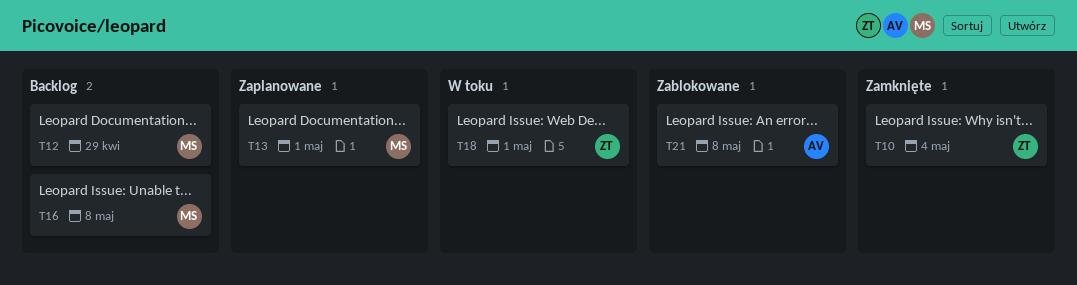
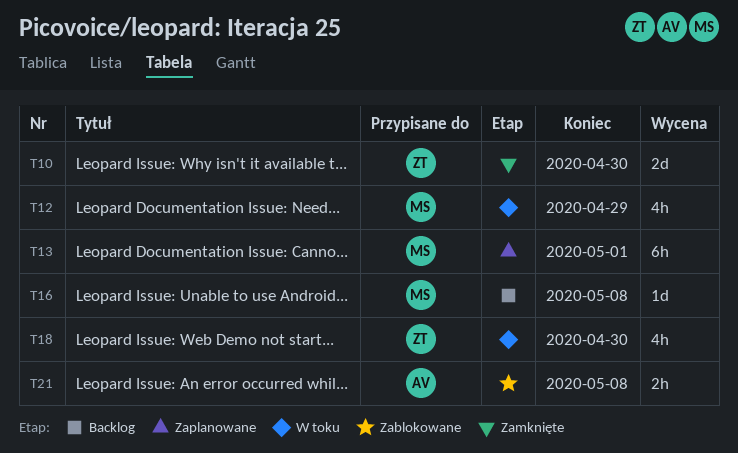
T10, due: May 4 -> Apr 30
T12, status: Backlog -> W toku
T18, due: May 1 -> Apr 30

